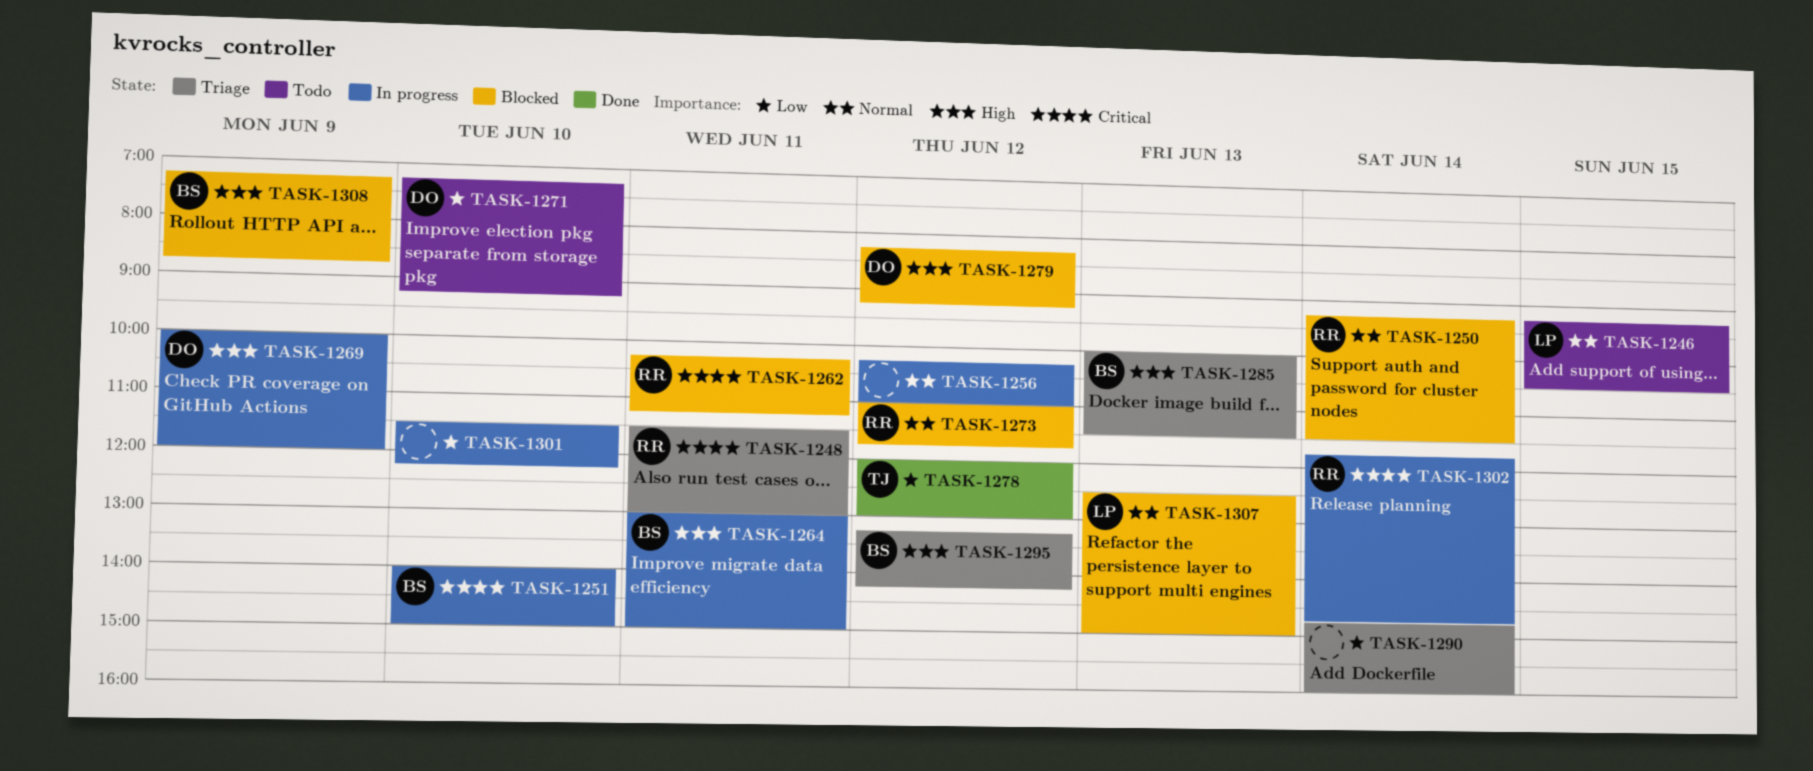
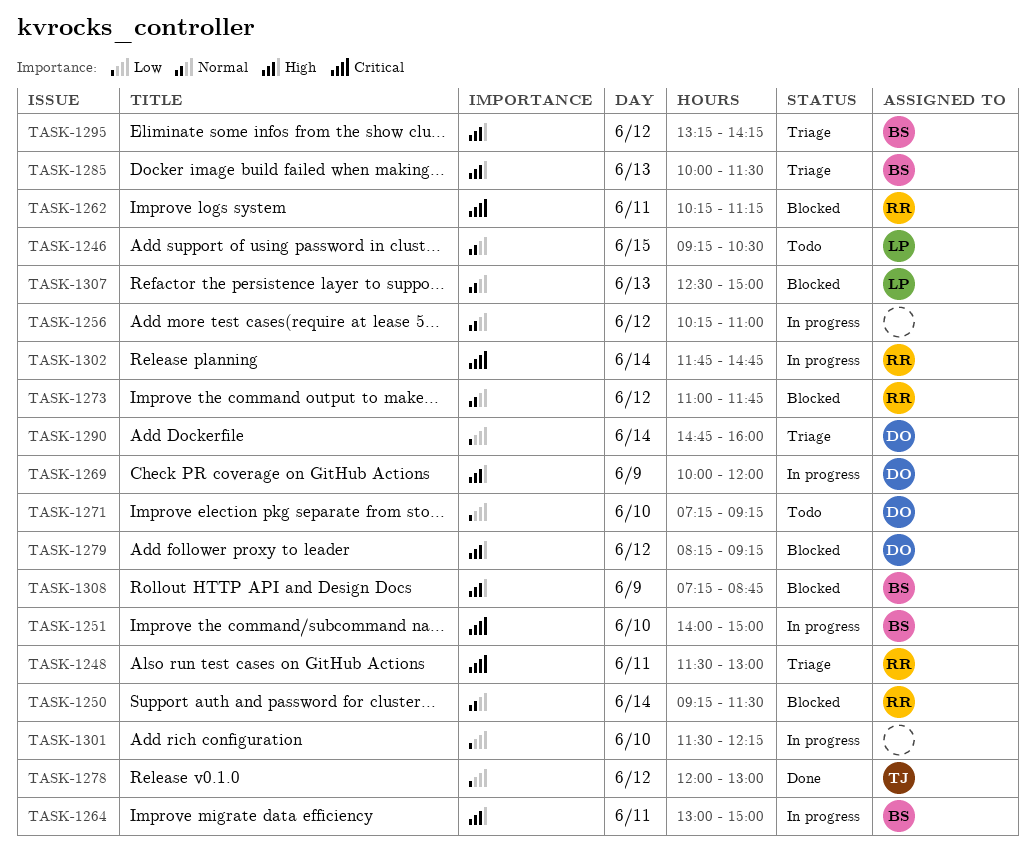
TASK-1290, owner: none -> DO

